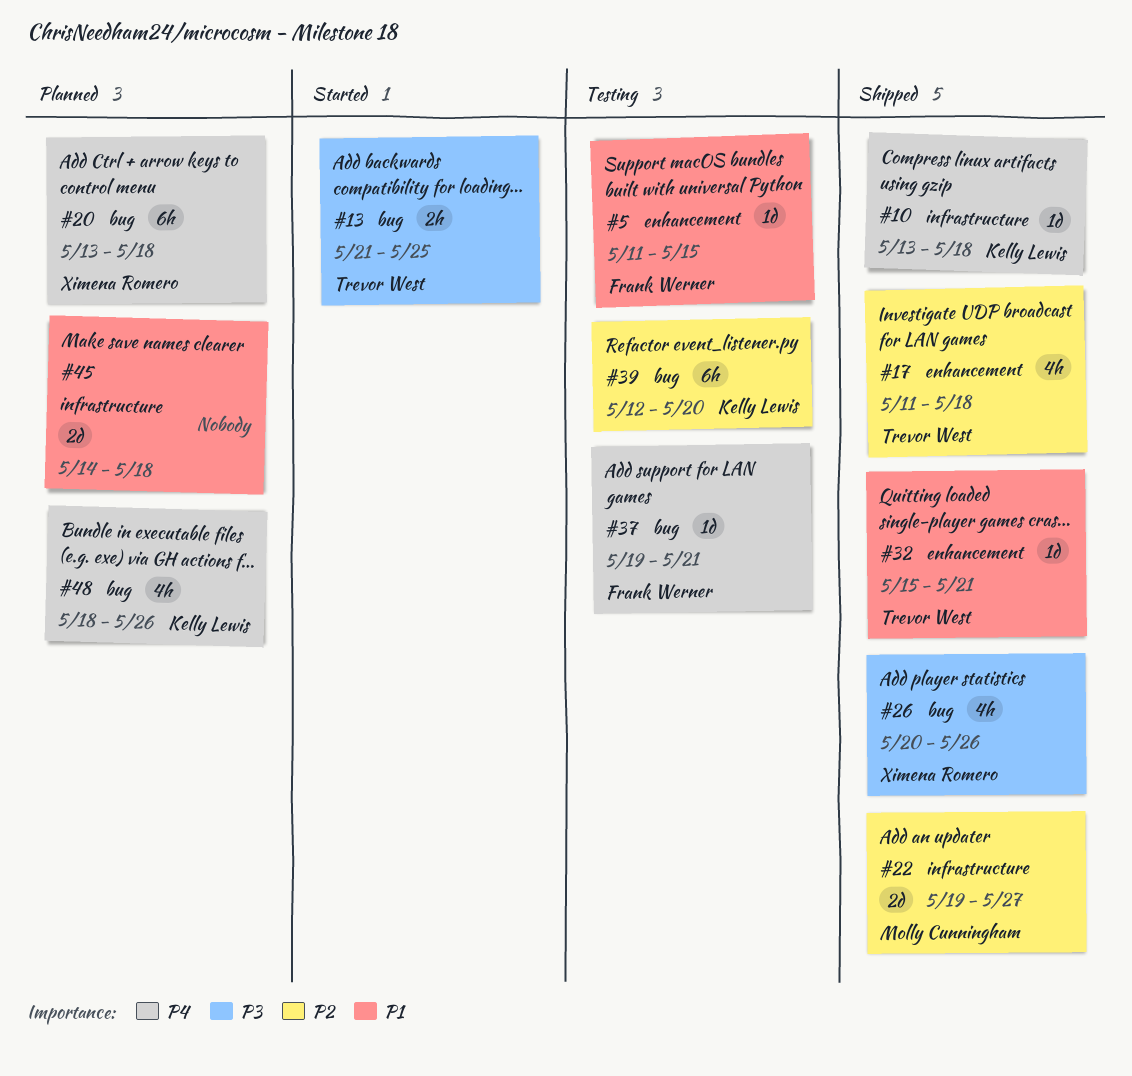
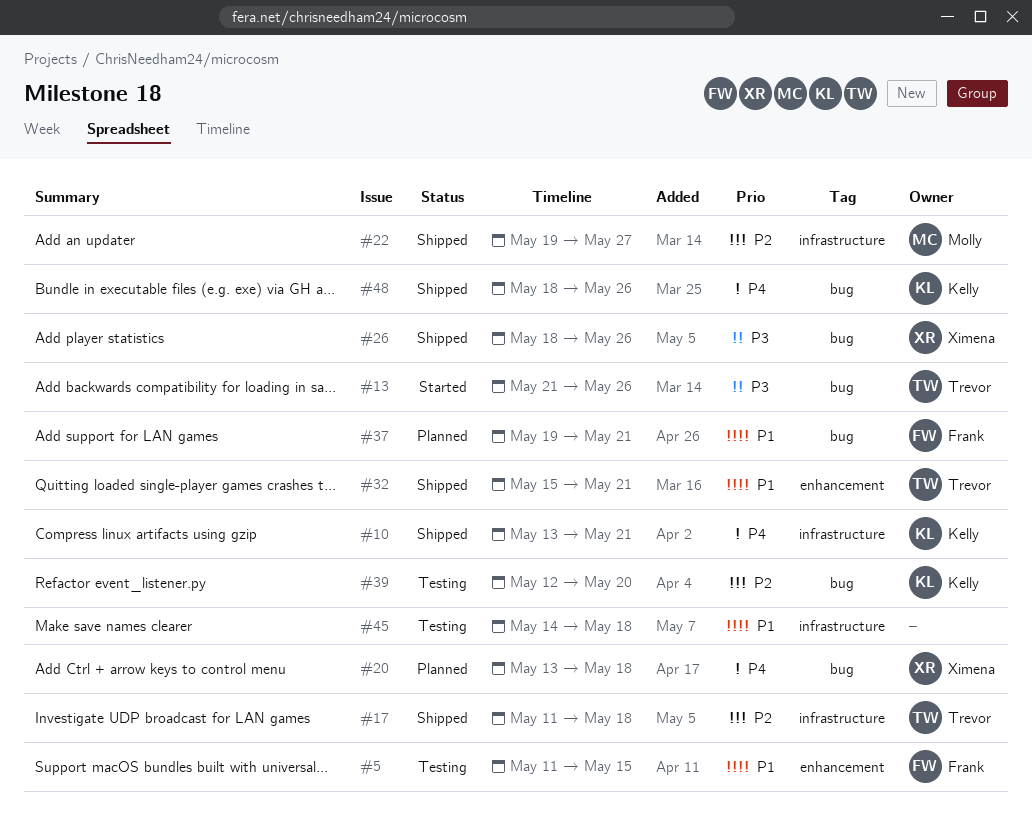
#10, due: May 18 -> May 21
#13, due: May 25 -> May 26
#17, label: enhancement -> infrastructure
#26, start: May 20 -> May 18
#37, status: Testing -> Planned
#37, priority: P4 -> P1
#45, status: Planned -> Testing
#48, status: Planned -> Shipped

